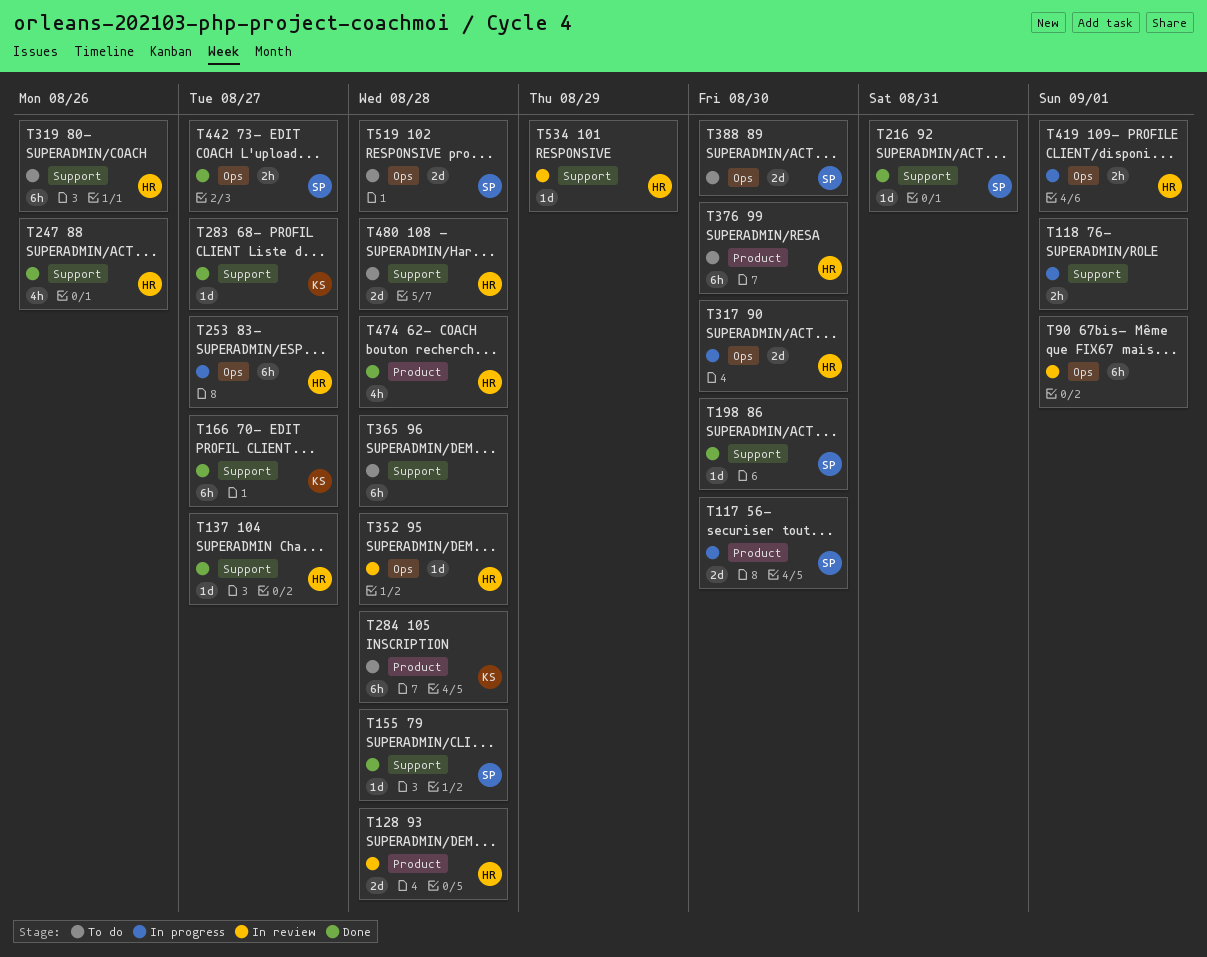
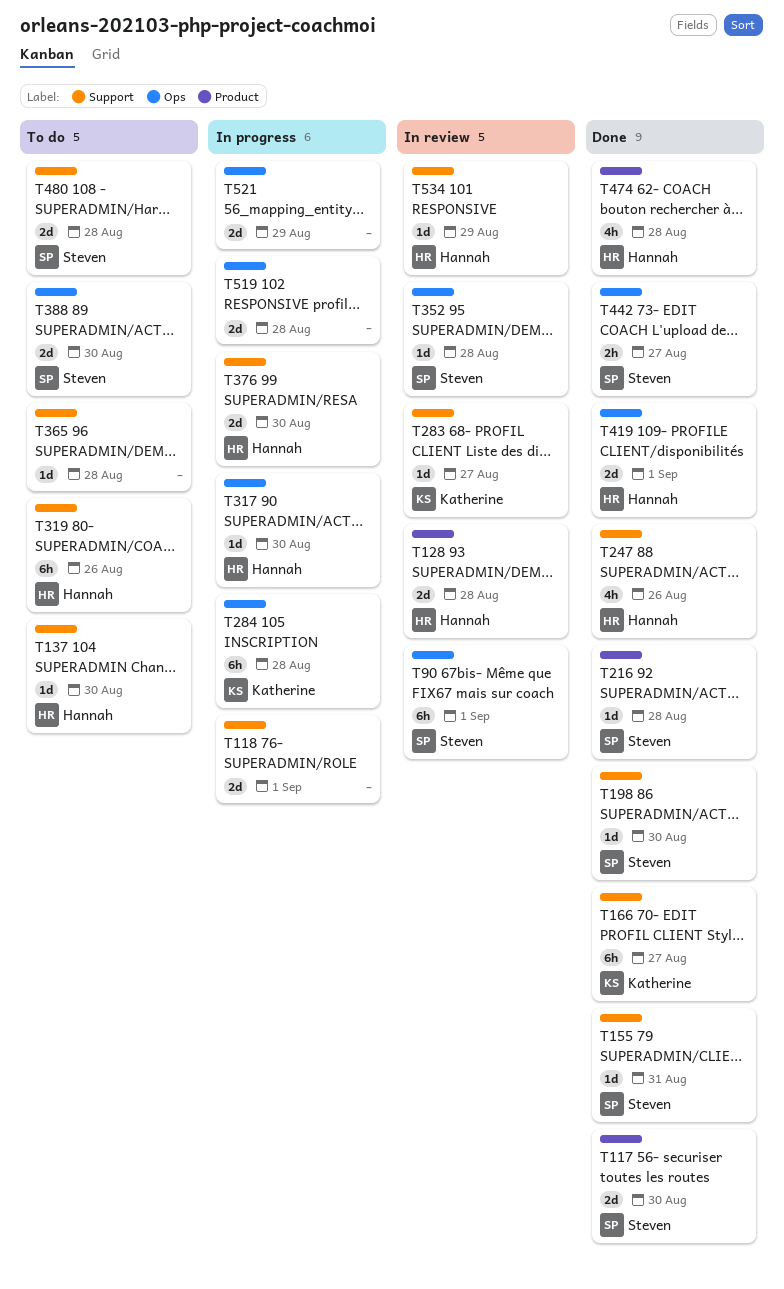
T90, owner: none -> Steven
T117, status: In progress -> Done
T118, estimate: 2h -> 2d
T137, status: Done -> To do
T137, due: Aug 27 -> Aug 30
T155, due: Aug 28 -> Aug 31
T216, label: Support -> Product
T216, due: Aug 31 -> Aug 28
T253: present -> none
T283, status: Done -> In review
T284, status: To do -> In progress
T284, label: Product -> Ops
T317, estimate: 2d -> 1d
T352, owner: Hannah -> Steven
T365, estimate: 6h -> 1d
T376, status: To do -> In progress
T376, label: Product -> Support
T376, estimate: 6h -> 2d
T419, status: In progress -> Done
T419, estimate: 2h -> 2d
T480, owner: Hannah -> Steven
T519, status: To do -> In progress
T519, owner: Steven -> none
T521: none -> present

